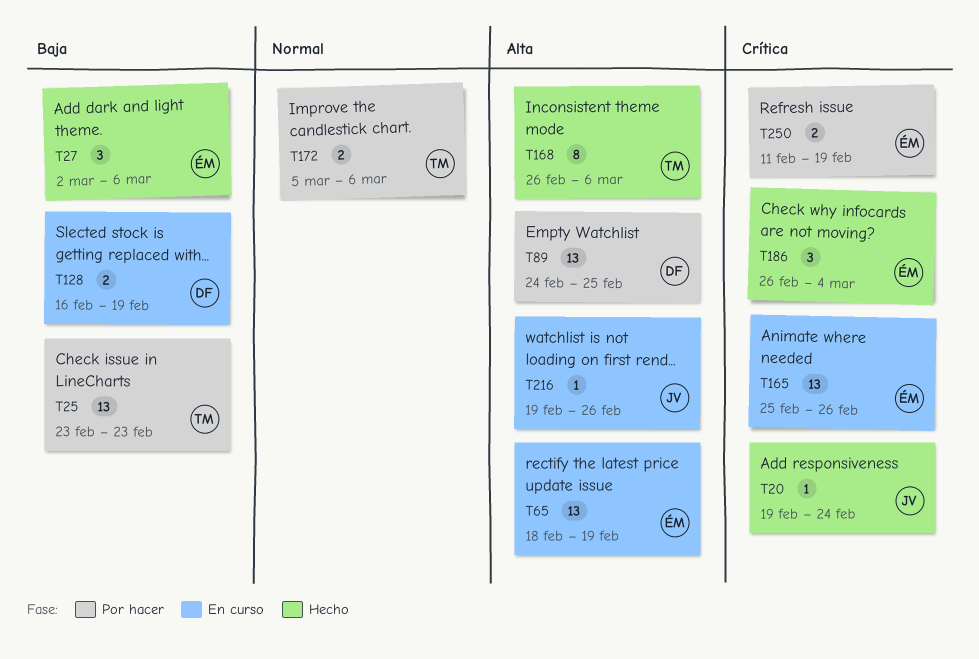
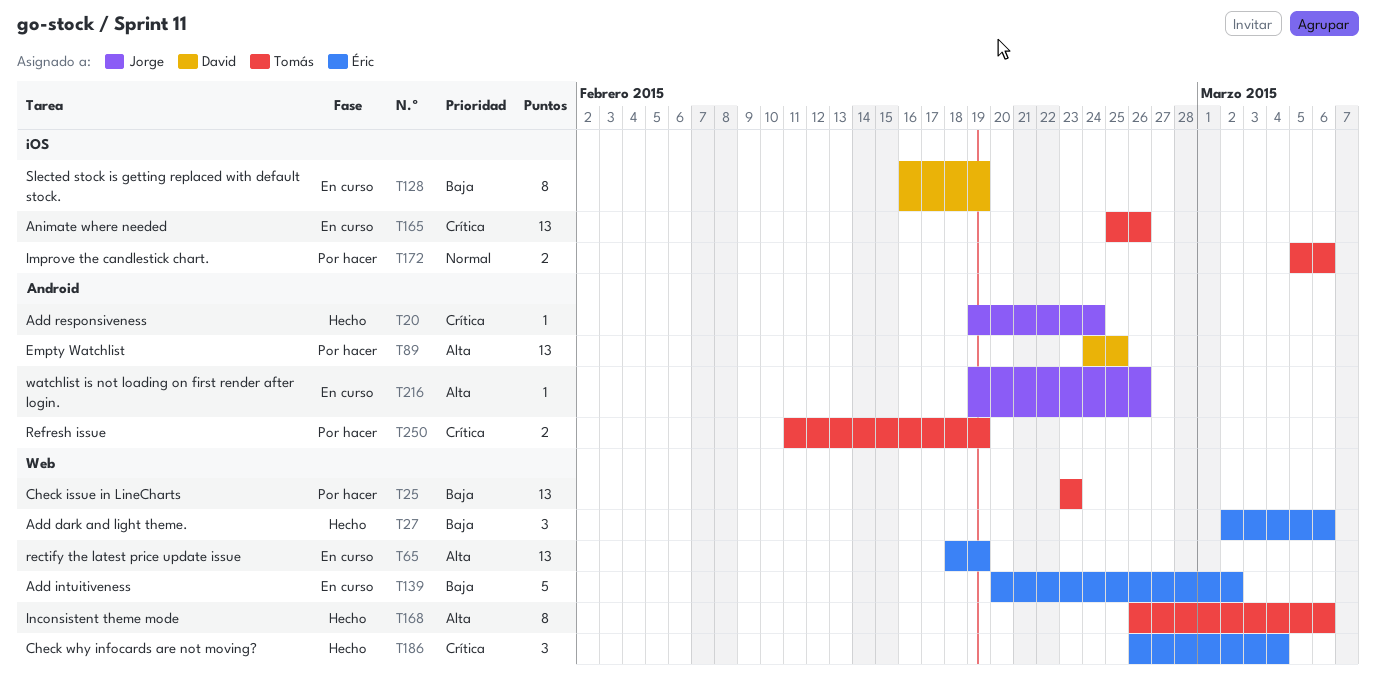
T128, estimate: 2 -> 8
T139: none -> present
T165, owner: Éric -> Tomás
T250, owner: Éric -> Tomás

